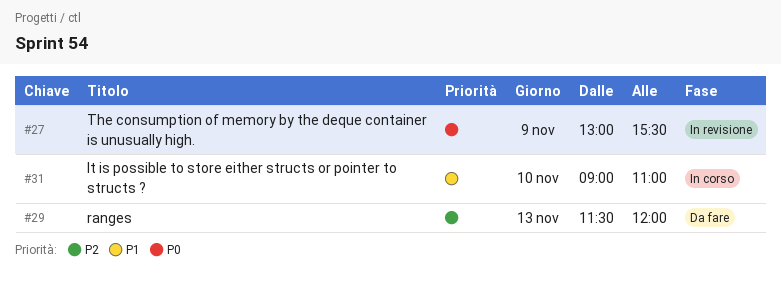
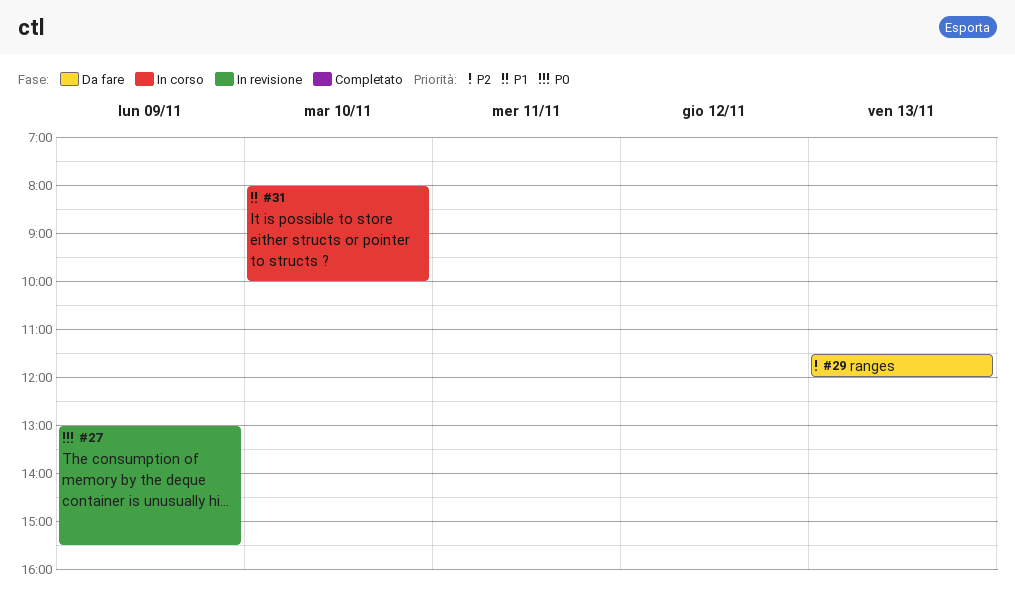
#31, begins: 09:00 -> 08:00
#31, ends: 11:00 -> 10:00

